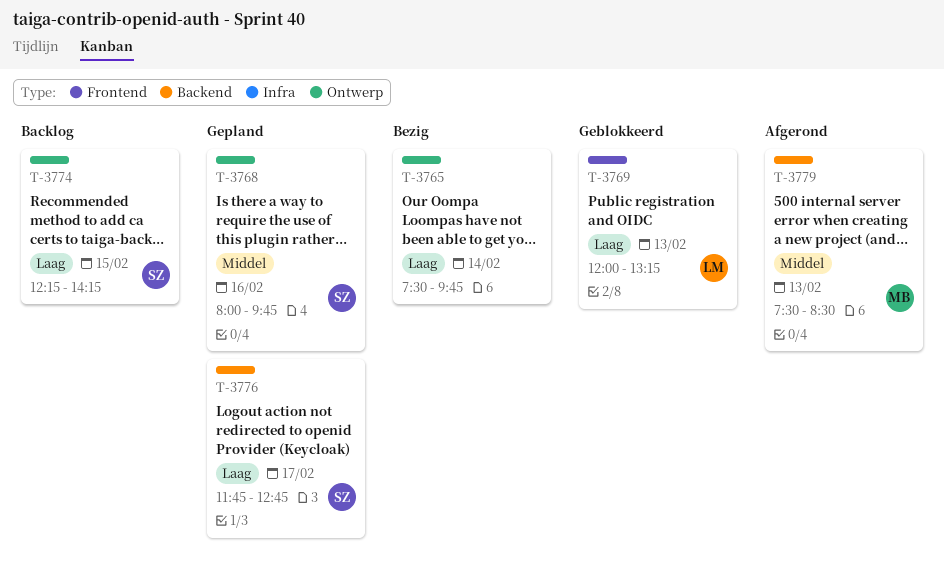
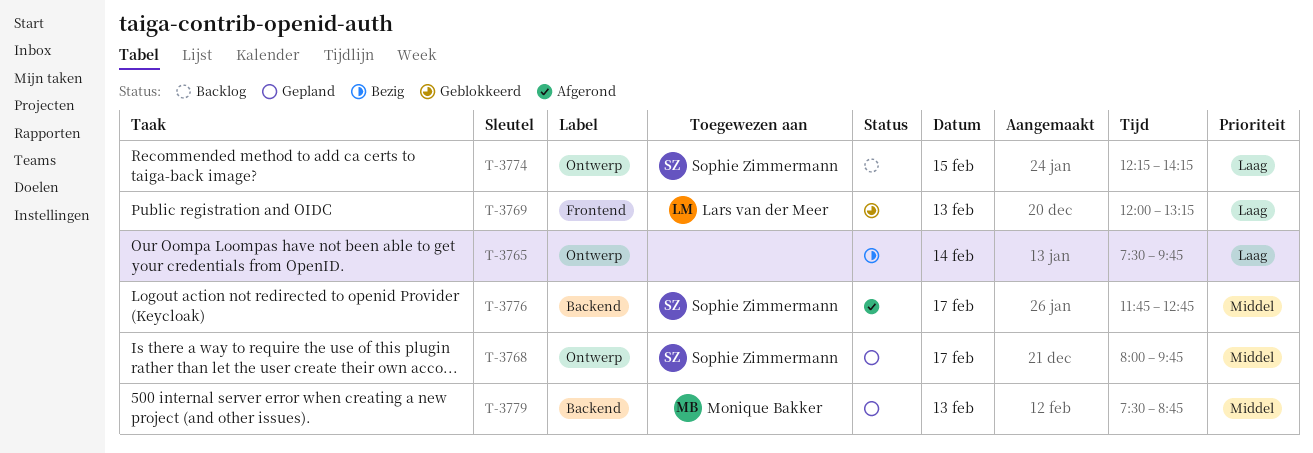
T-3768, day: Feb 16 -> Feb 17
T-3776, status: Gepland -> Afgerond
T-3776, priority: Laag -> Middel
T-3779, status: Afgerond -> Gepland
T-3779, ends: 08:30 -> 08:45

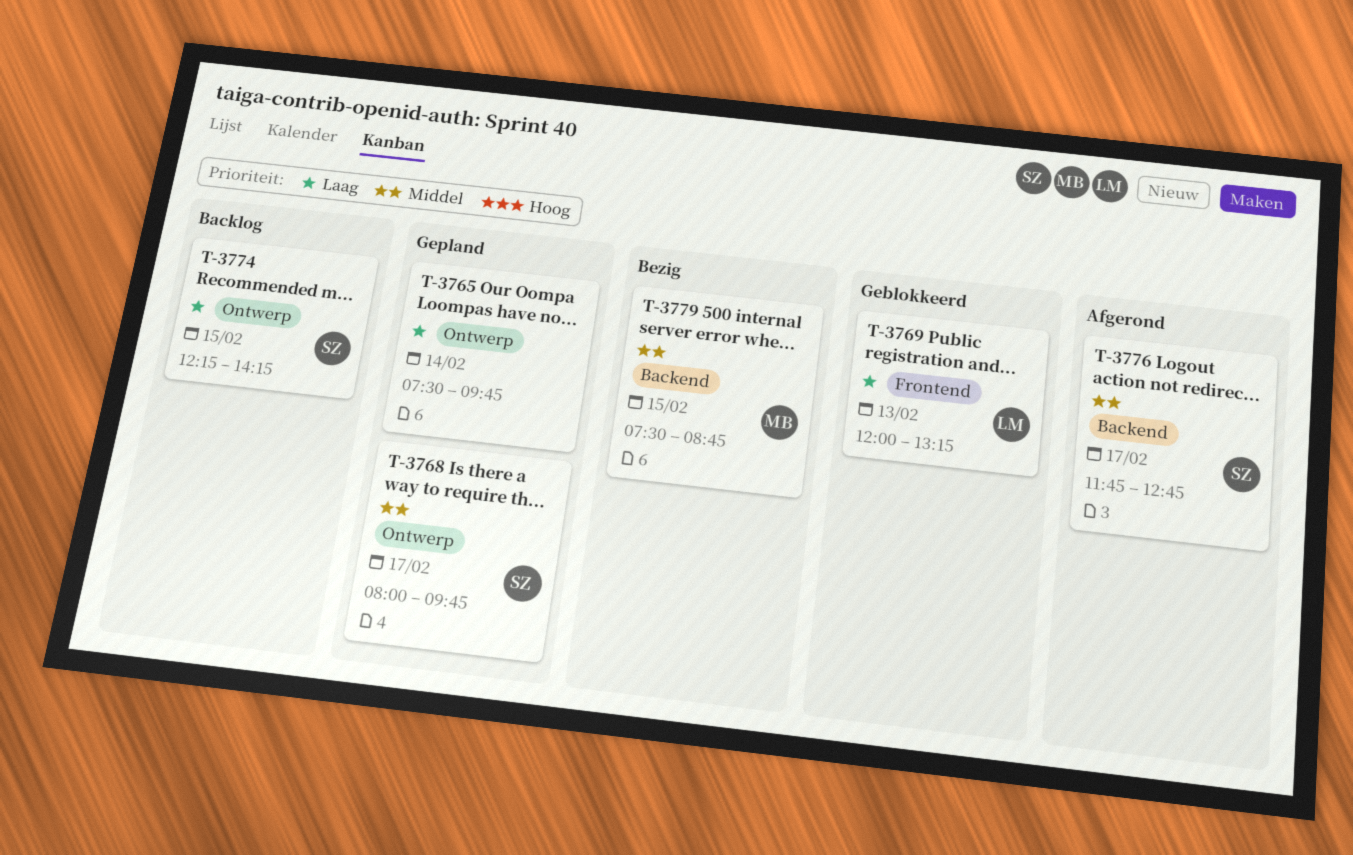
T-3765, status: Bezig -> Gepland
T-3779, status: Gepland -> Bezig
T-3779, day: Feb 13 -> Feb 15

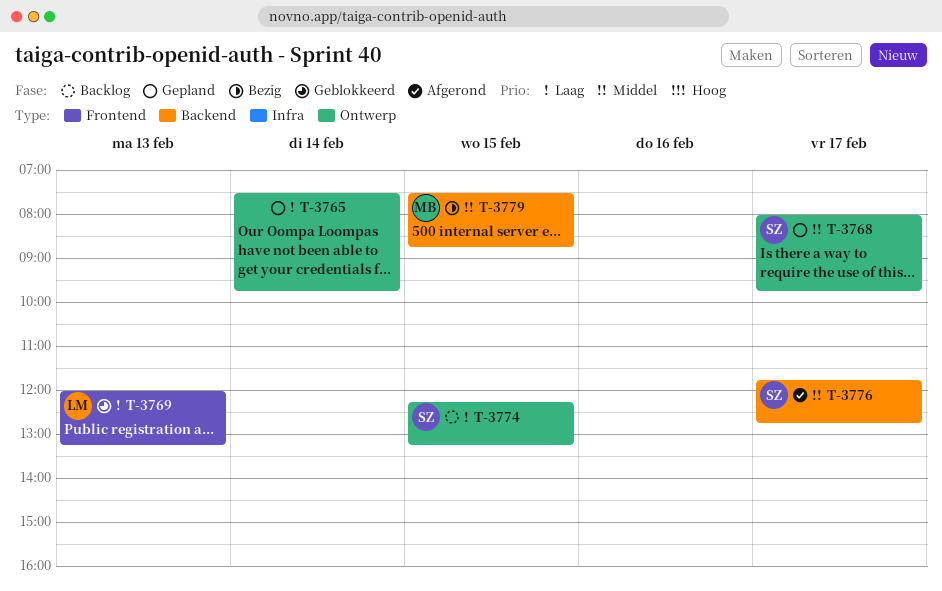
T-3774, ends: 14:15 -> 13:15

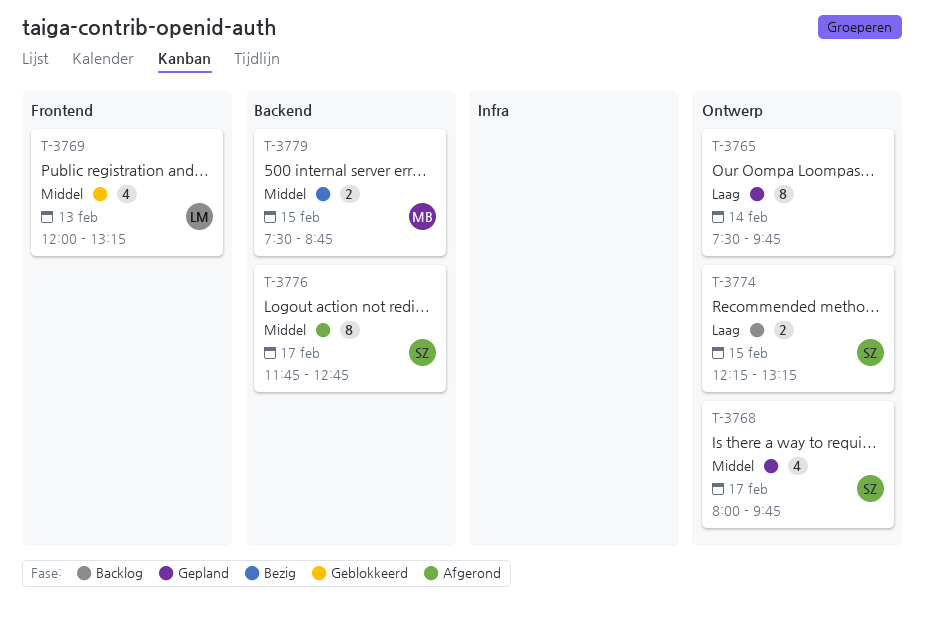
T-3769, priority: Laag -> Middel

